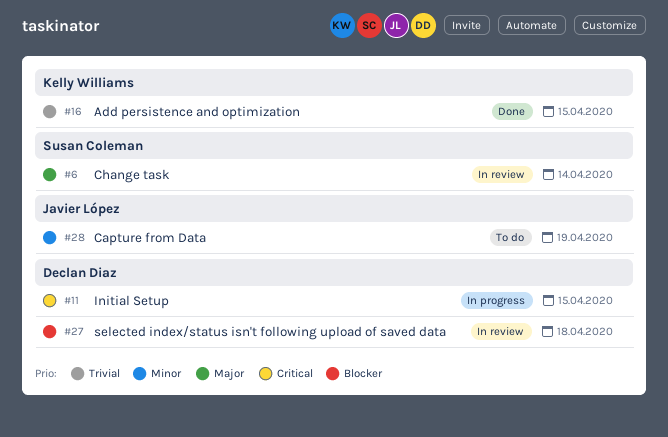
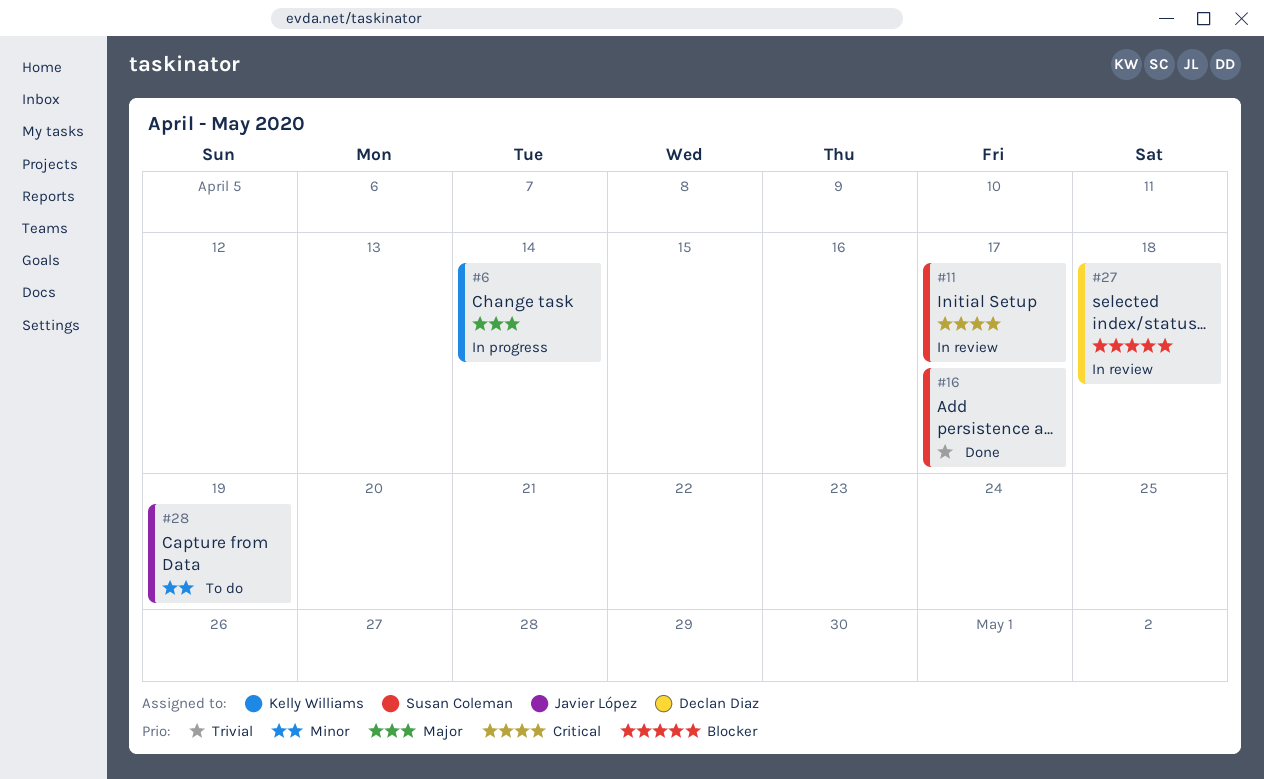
#6, status: In review -> In progress
#6, owner: Susan Coleman -> Kelly Williams
#11, status: In progress -> In review
#11, owner: Declan Diaz -> Susan Coleman
#11, due: Apr 15 -> Apr 17
#16, owner: Kelly Williams -> Susan Coleman
#16, due: Apr 15 -> Apr 17

